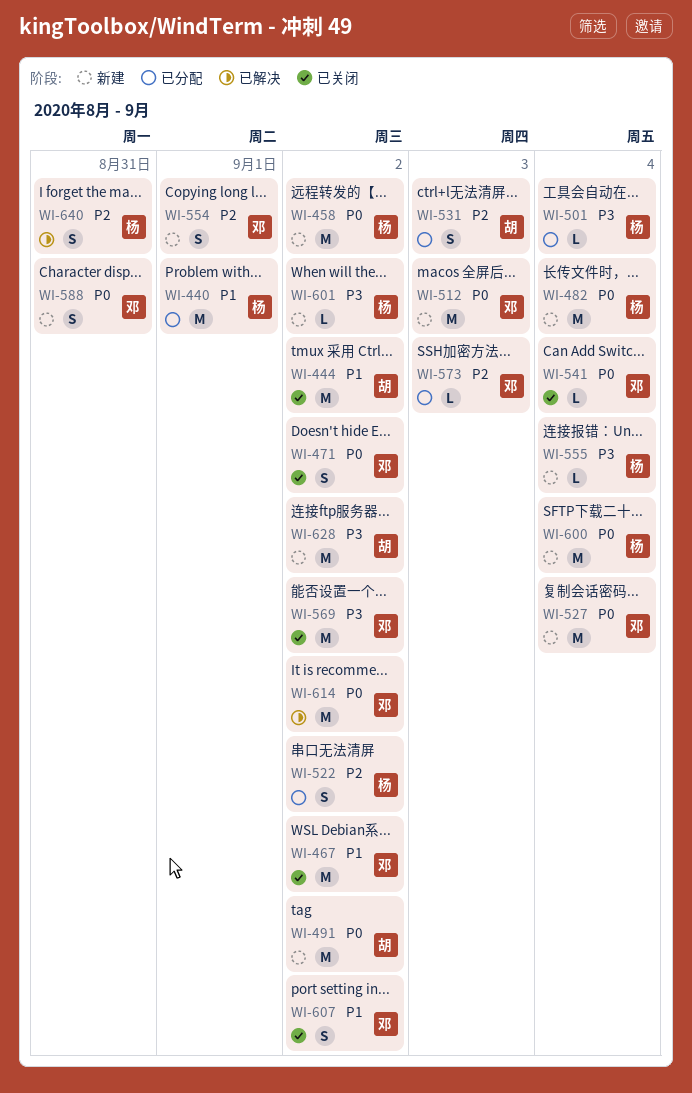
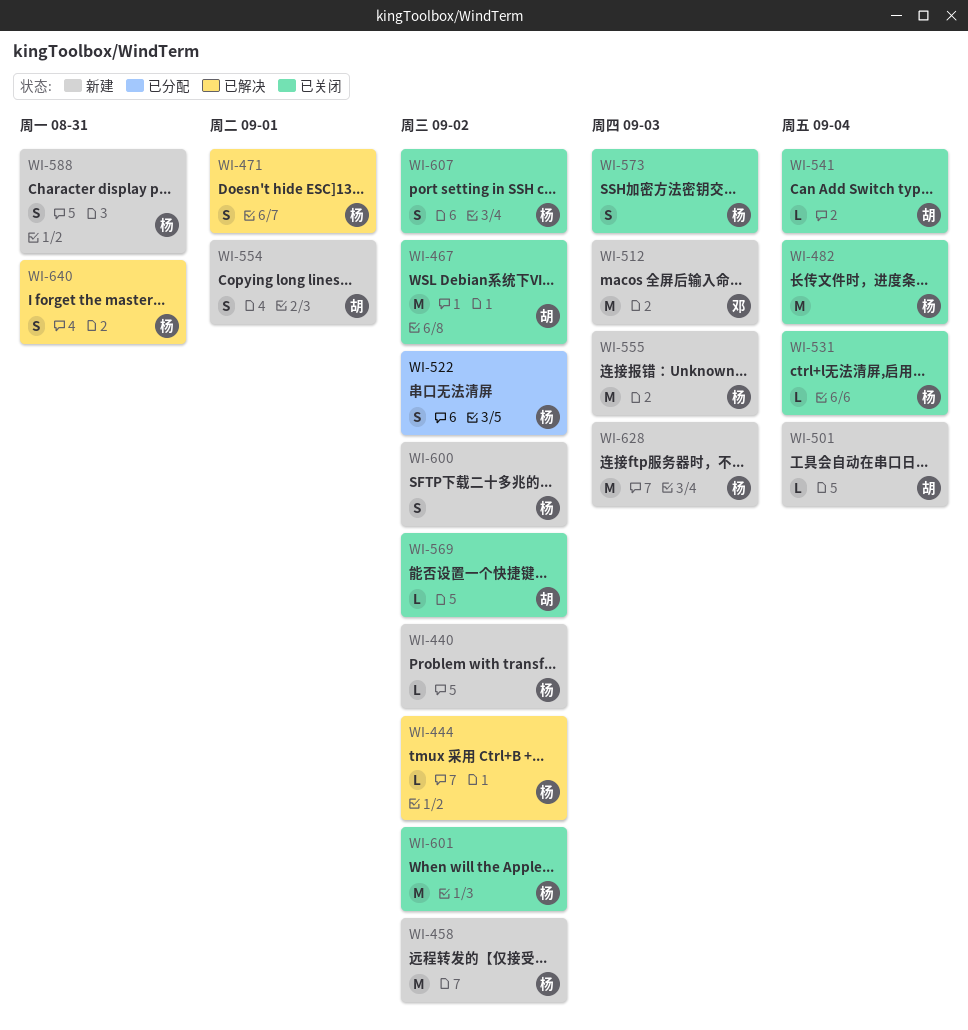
WI-440, status: 已分配 -> 新建
WI-440, estimate: M -> L
WI-440, due: Sep 1 -> Sep 2
WI-444, status: 已关闭 -> 已解决
WI-444, owner: 胡 -> 杨
WI-444, estimate: M -> L
WI-467, owner: 邓 -> 胡
WI-471, status: 已关闭 -> 已解决
WI-471, owner: 邓 -> 杨
WI-471, due: Sep 2 -> Sep 1
WI-482, status: 新建 -> 已关闭
WI-491: present -> none
WI-501, status: 已分配 -> 新建
WI-501, owner: 杨 -> 胡
WI-527: present -> none
WI-531, status: 已分配 -> 已关闭
WI-531, owner: 胡 -> 杨
WI-531, estimate: S -> L
WI-531, due: Sep 3 -> Sep 4
WI-541, owner: 邓 -> 胡
WI-554, owner: 邓 -> 胡
WI-555, estimate: L -> M
WI-555, due: Sep 4 -> Sep 3
WI-569, owner: 邓 -> 胡
WI-569, estimate: M -> L
WI-573, status: 已分配 -> 已关闭
WI-573, owner: 邓 -> 杨
WI-573, estimate: L -> S
WI-588, owner: 邓 -> 杨
WI-600, estimate: M -> S
WI-600, due: Sep 4 -> Sep 2
WI-601, status: 新建 -> 已关闭
WI-601, estimate: L -> M
WI-607, owner: 邓 -> 杨
WI-614: present -> none
WI-628, owner: 胡 -> 杨
WI-628, due: Sep 2 -> Sep 3

